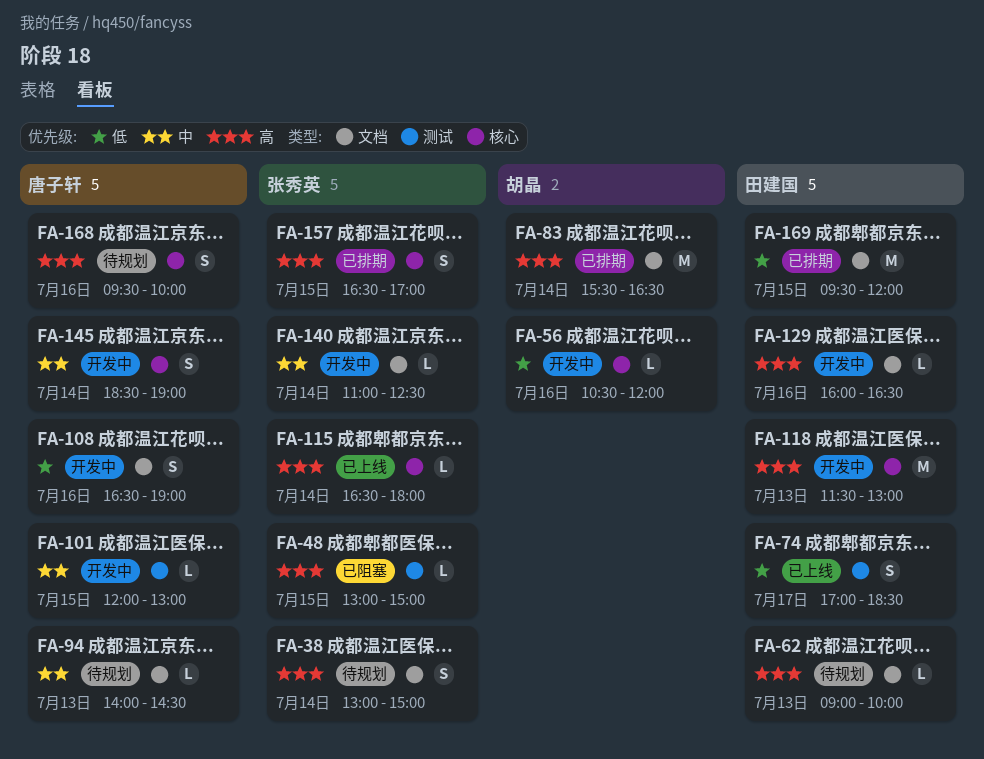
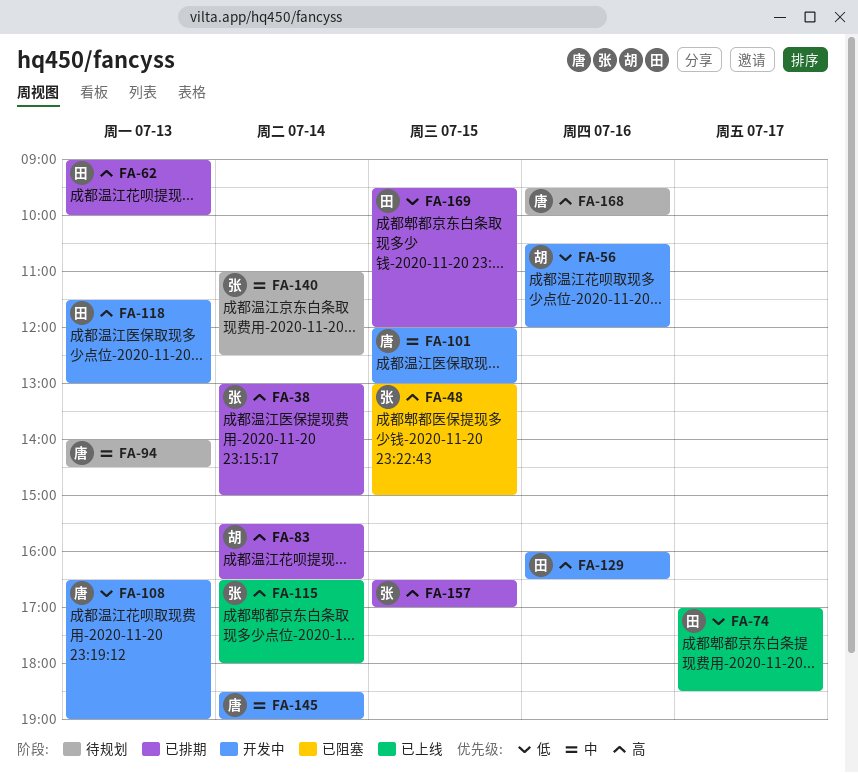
FA-38, status: 待规划 -> 已排期
FA-62, status: 待规划 -> 已排期
FA-108, day: Jul 16 -> Jul 13
FA-140, status: 开发中 -> 待规划

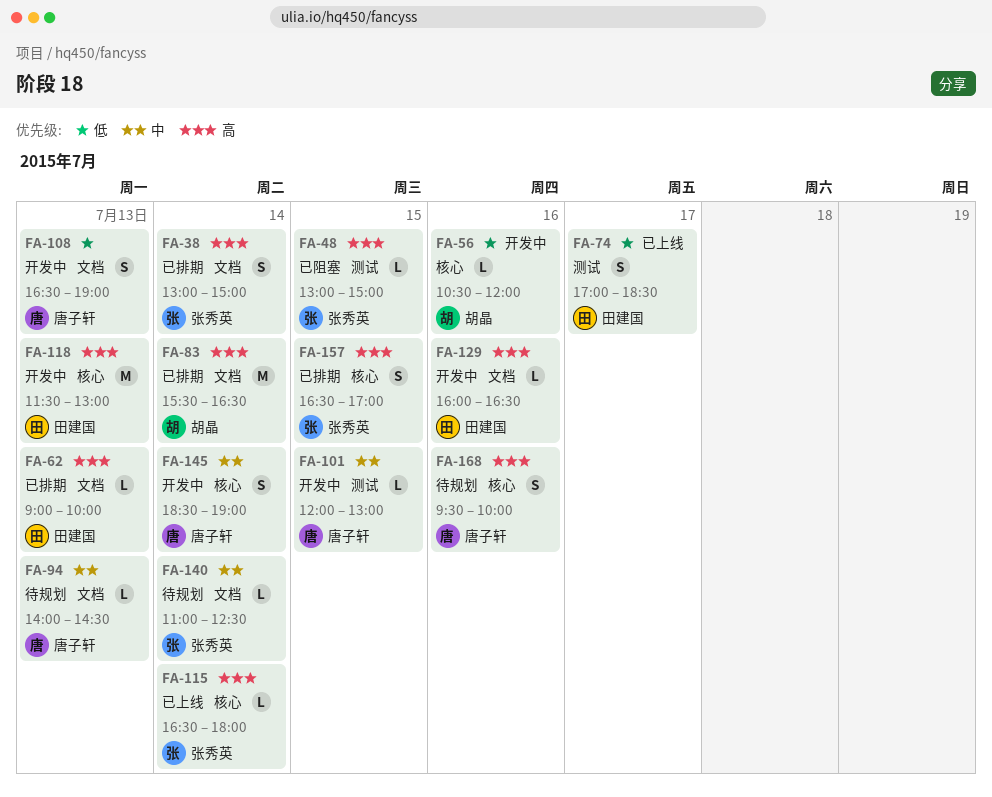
FA-169: present -> none

